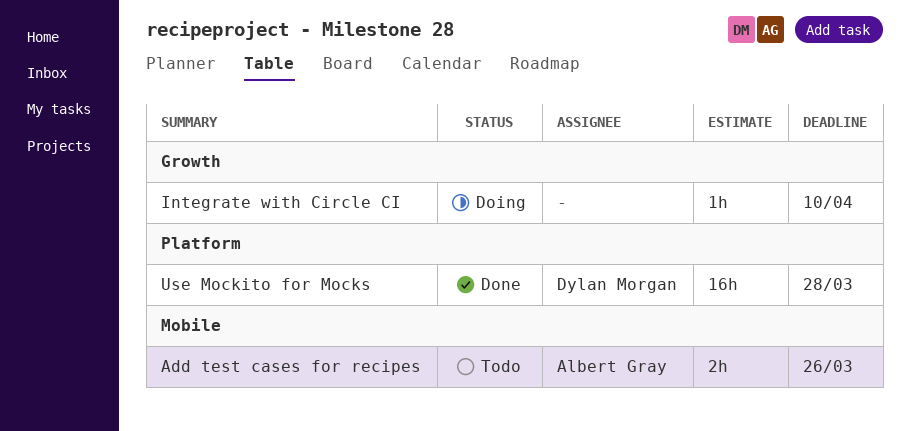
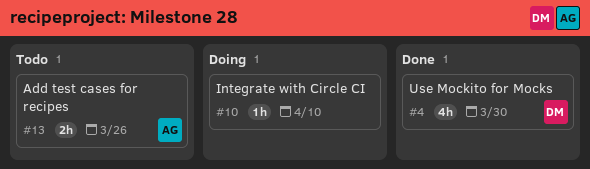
Use Mockito for Mocks, estimate: 16h -> 4h
Use Mockito for Mocks, due: Mar 28 -> Mar 30

